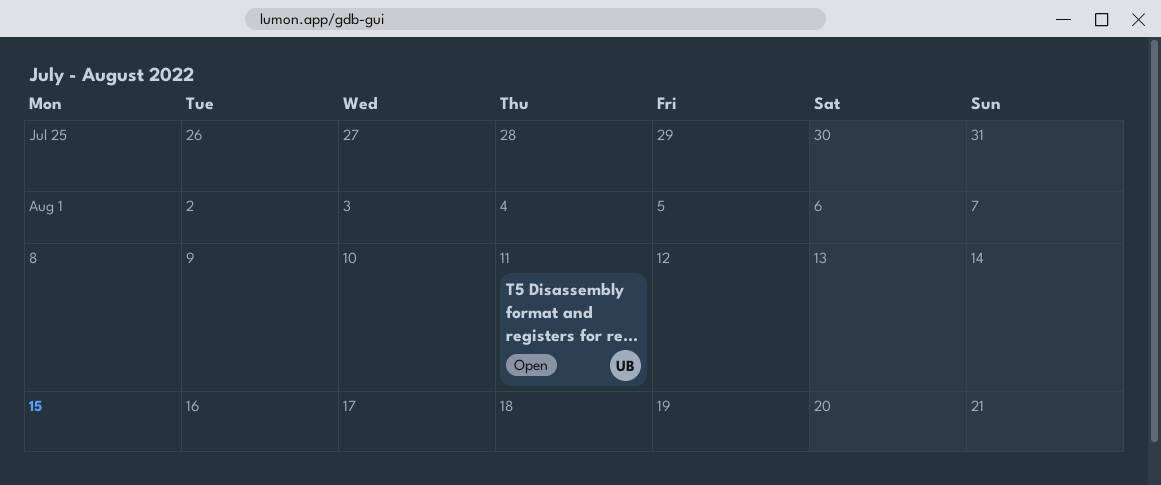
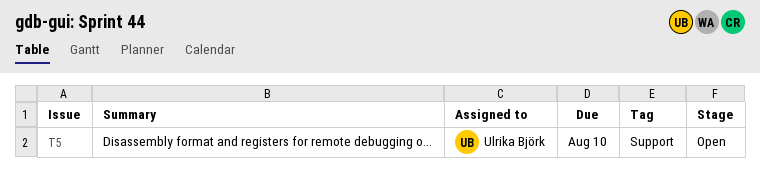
T5, due: Aug 11 -> Aug 10

